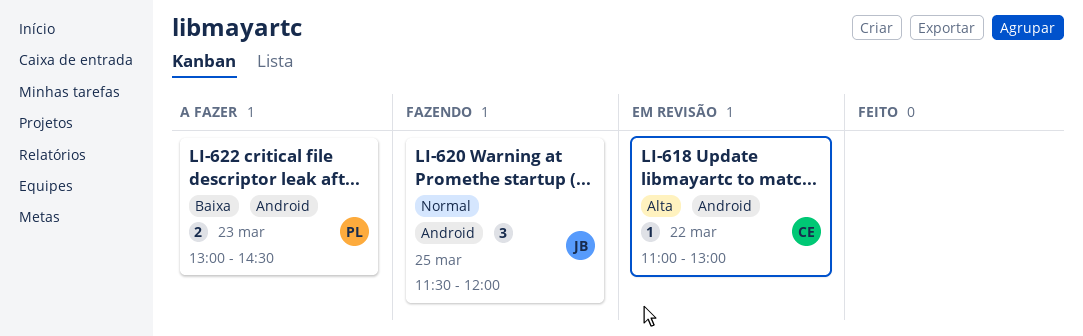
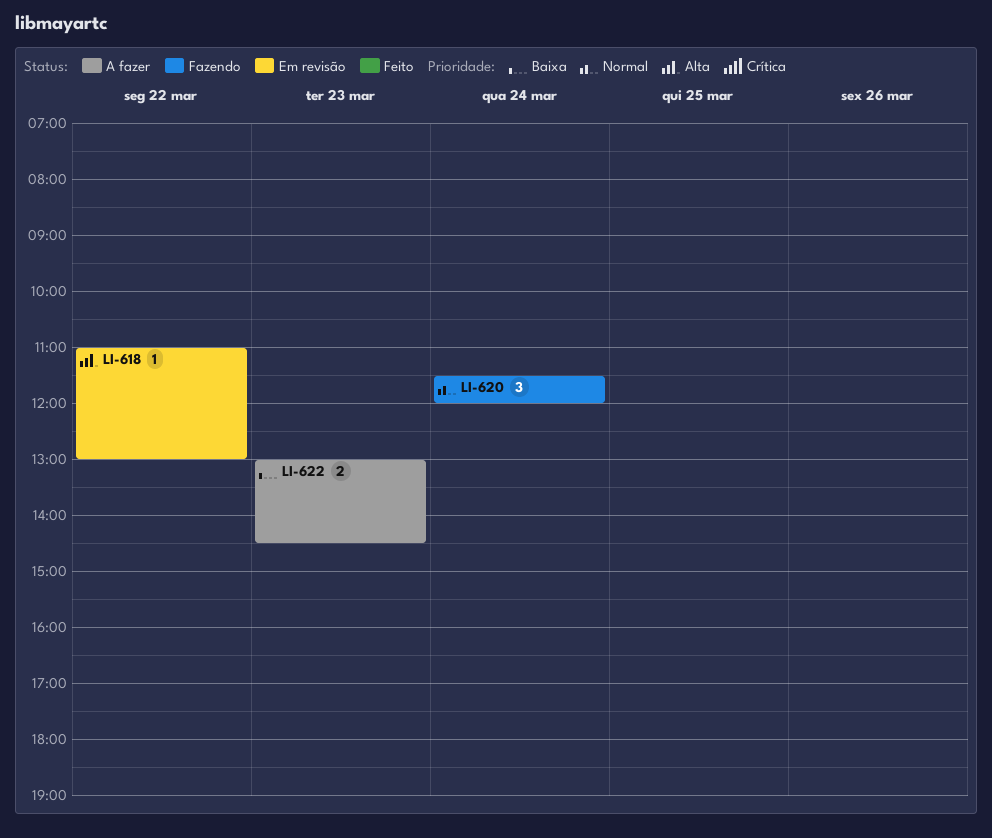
LI-620, day: Mar 25 -> Mar 24

